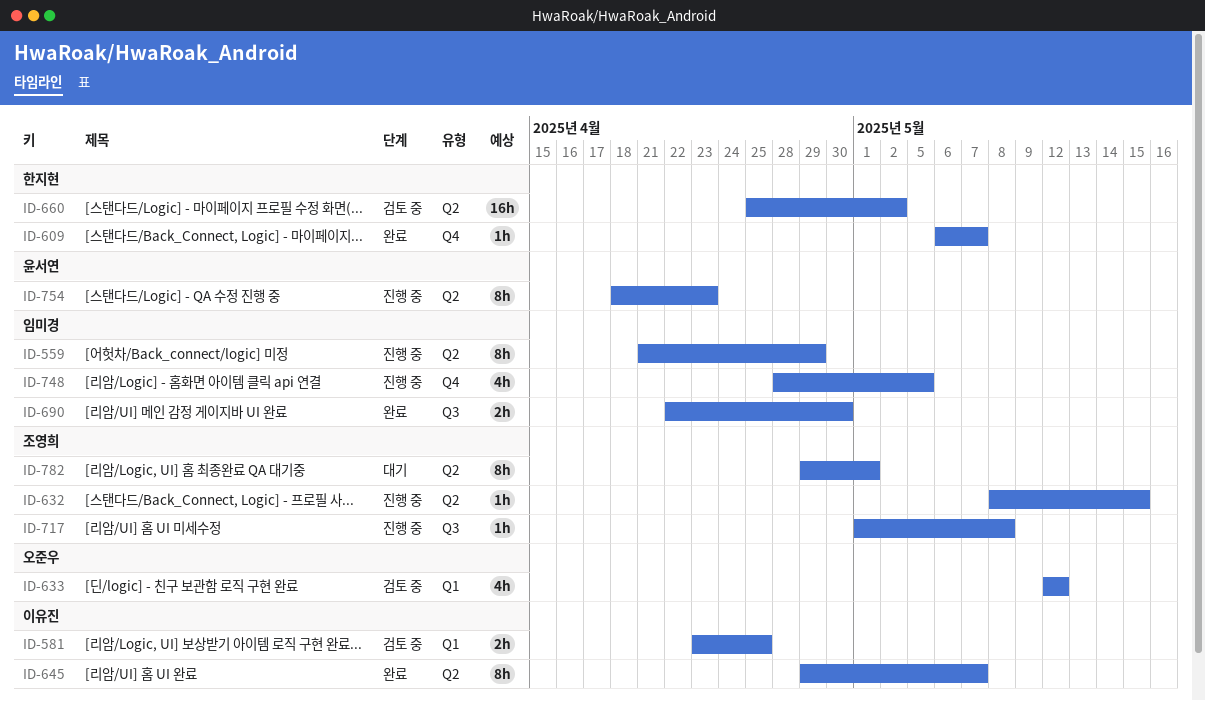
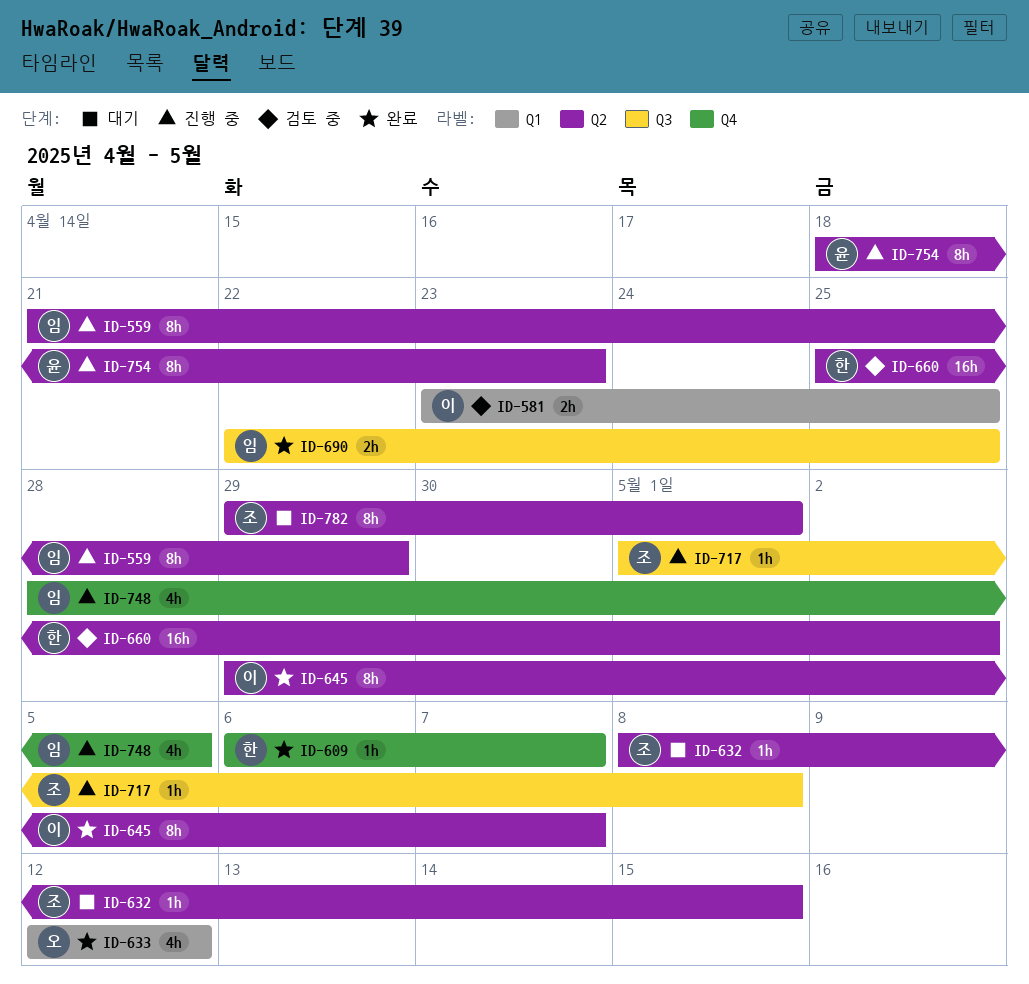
ID-632, status: 진행 중 -> 대기
ID-633, status: 검토 중 -> 완료
ID-690, due: Apr 30 -> Apr 25

